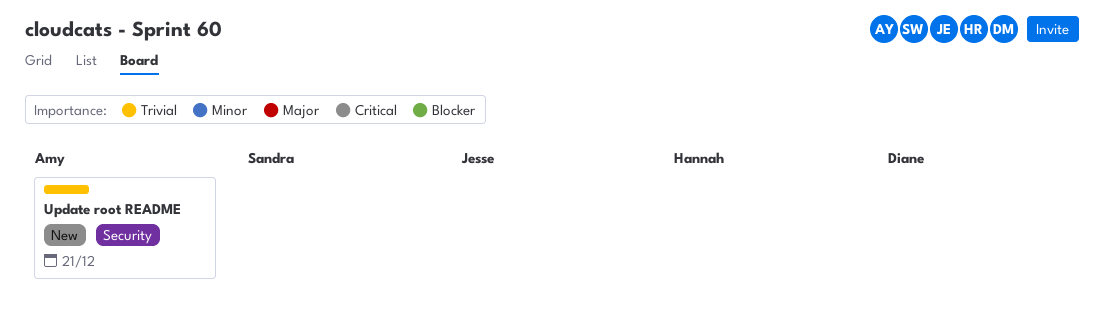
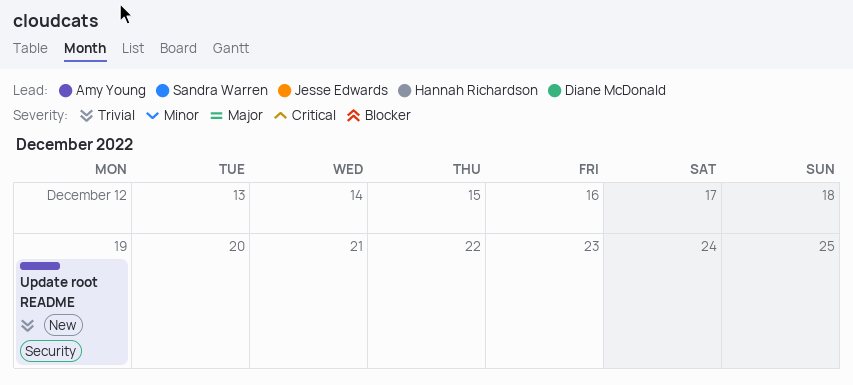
Update root README, due: Dec 21 -> Dec 19

